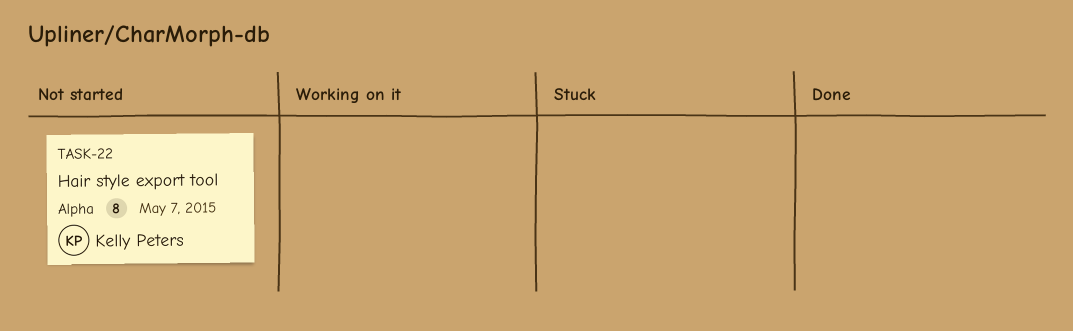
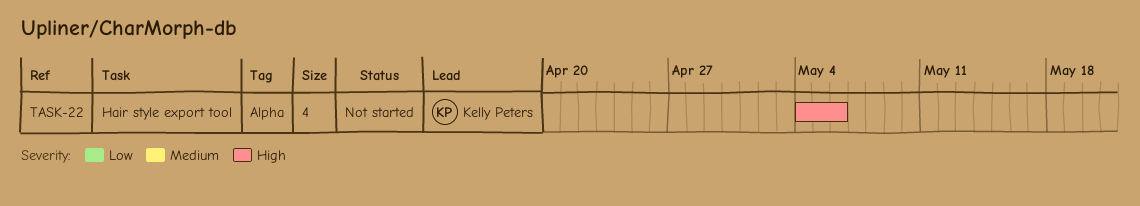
TASK-22, estimate: 8 -> 4
TASK-22, due: May 7 -> May 6

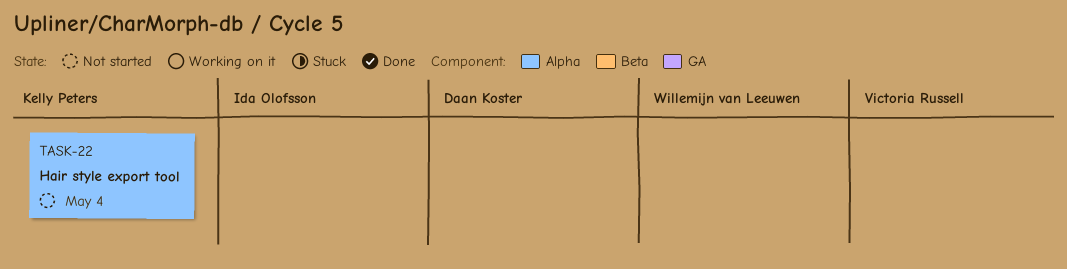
TASK-22, due: May 6 -> May 4

